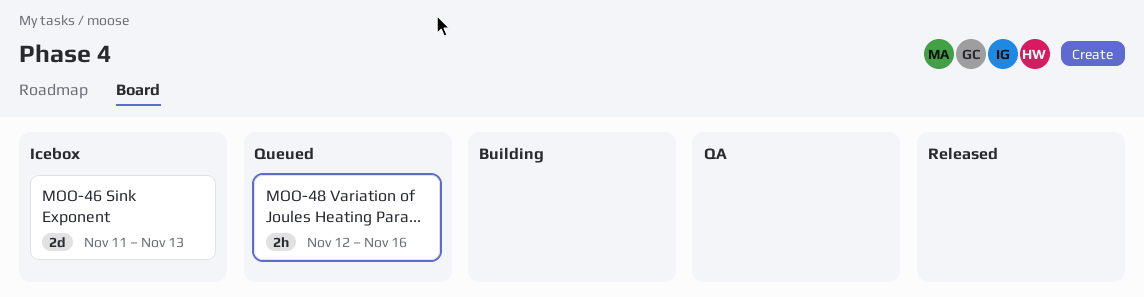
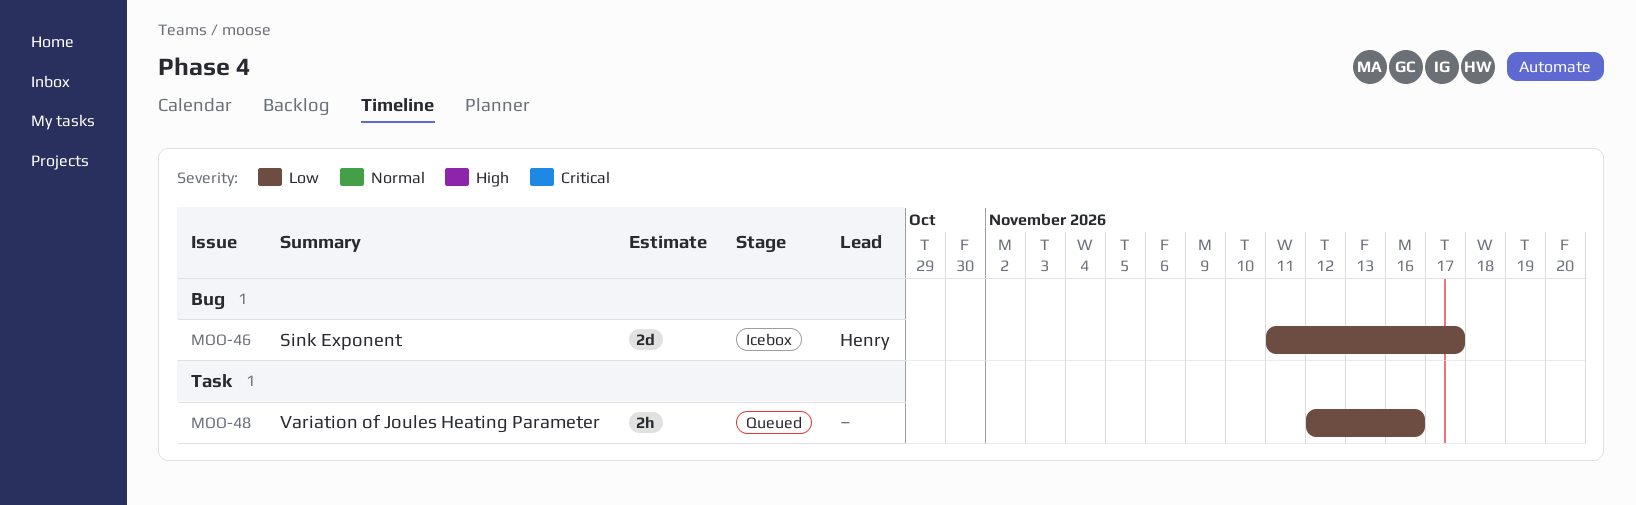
MOO-46, due: Nov 13 -> Nov 17

